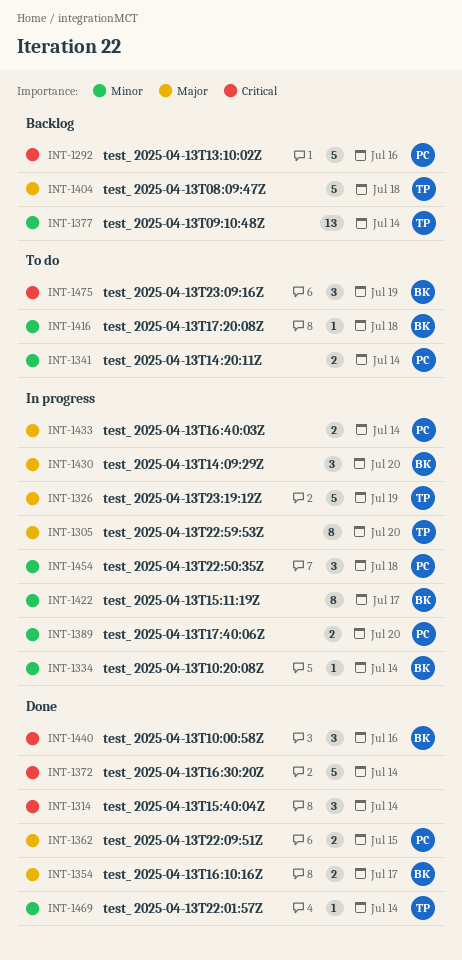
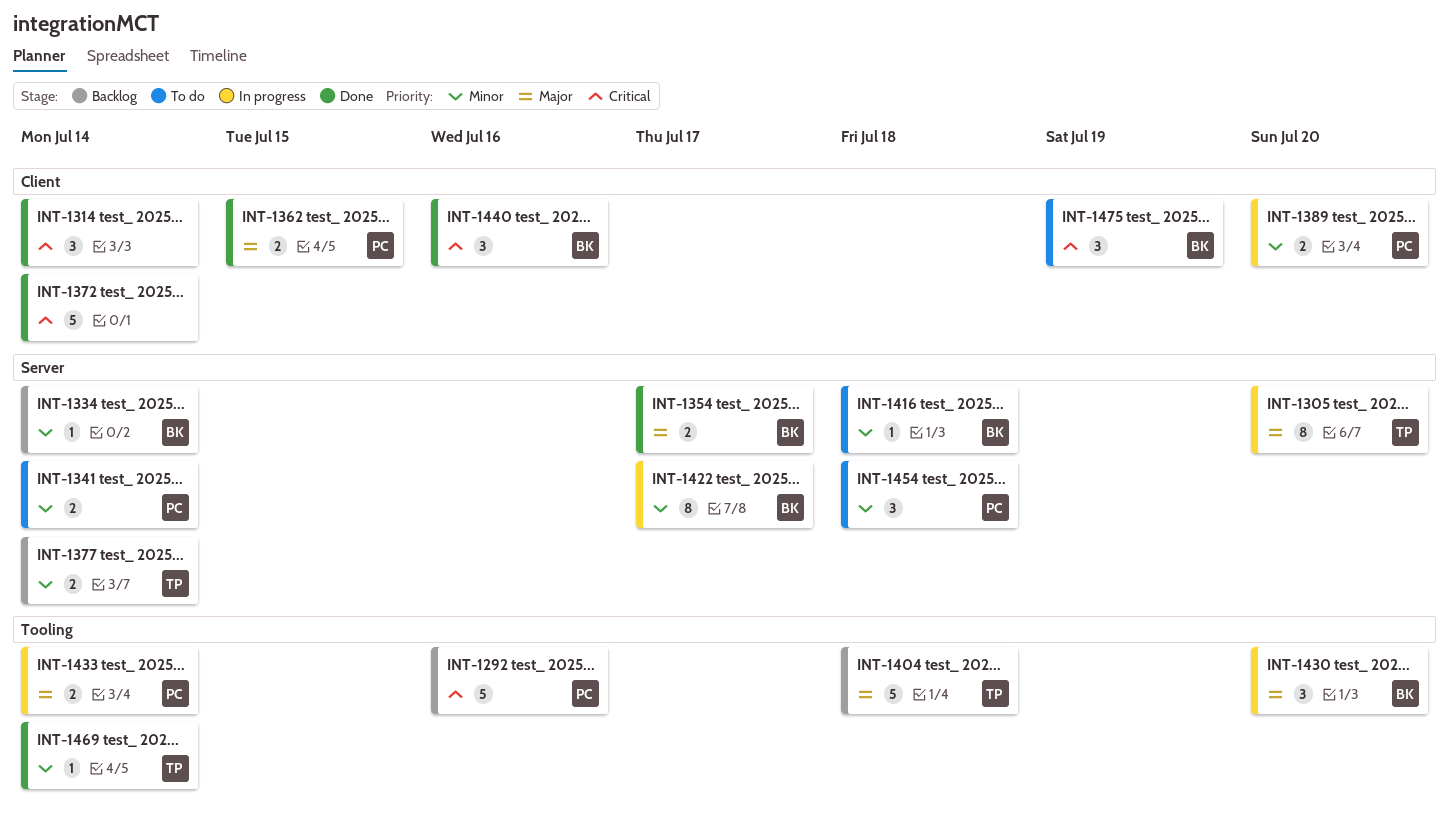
INT-1326: present -> none
INT-1334, status: In progress -> Backlog
INT-1377, estimate: 13 -> 2
INT-1454, status: In progress -> To do

